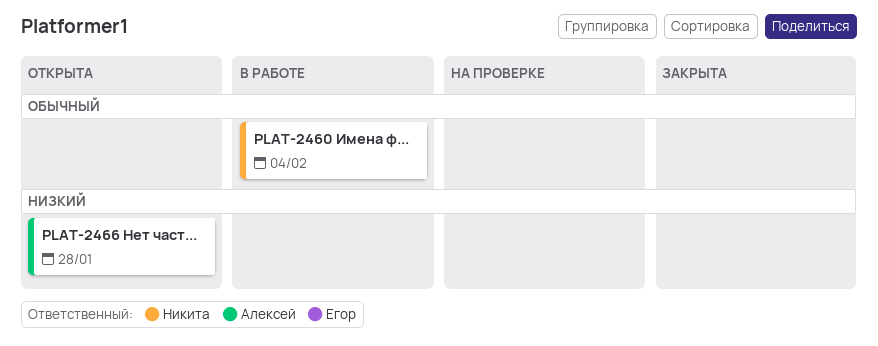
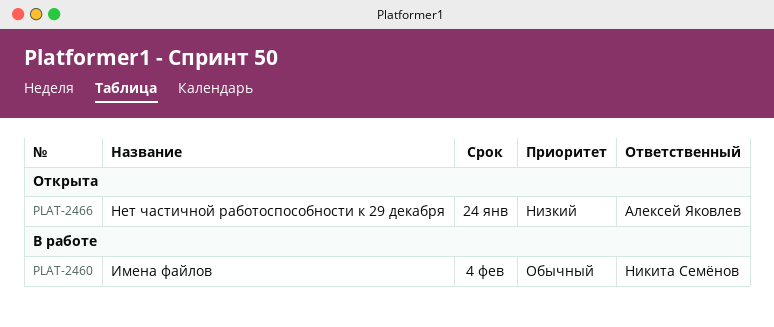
PLAT-2466, due: Jan 28 -> Jan 24

